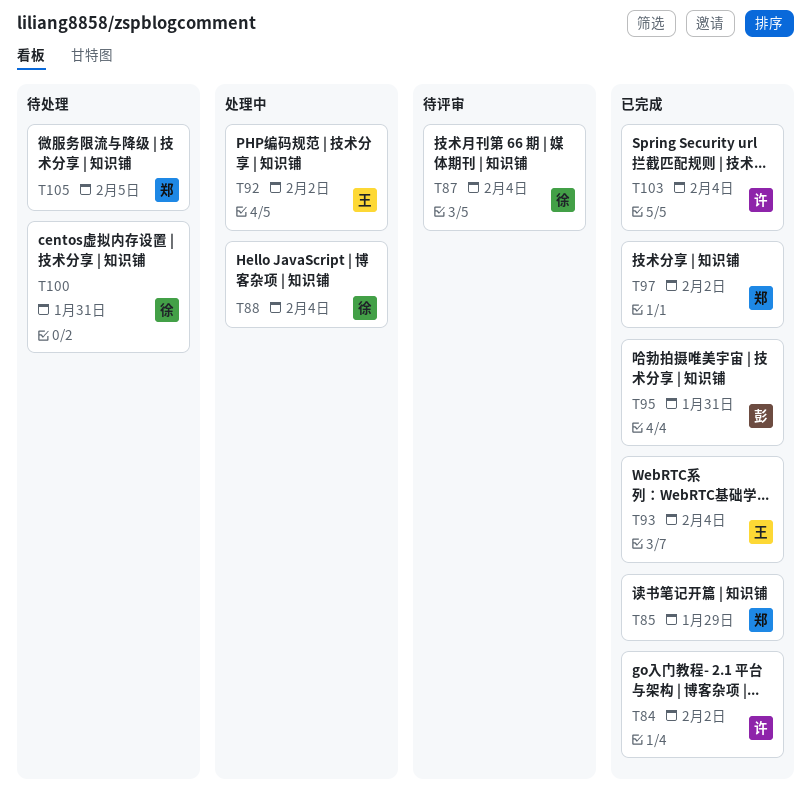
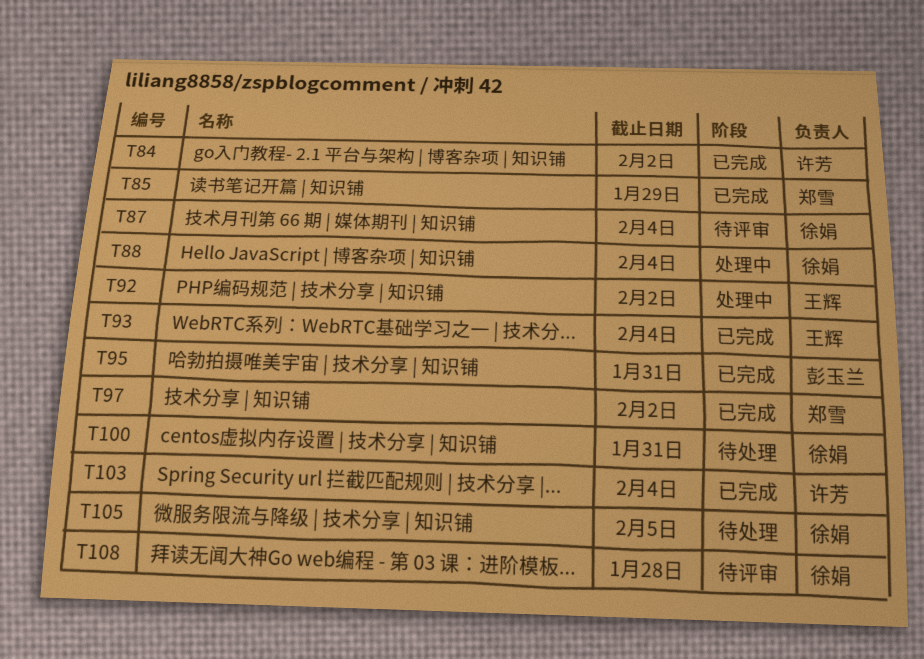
T105, owner: 郑雪 -> 徐娟
T108: none -> present

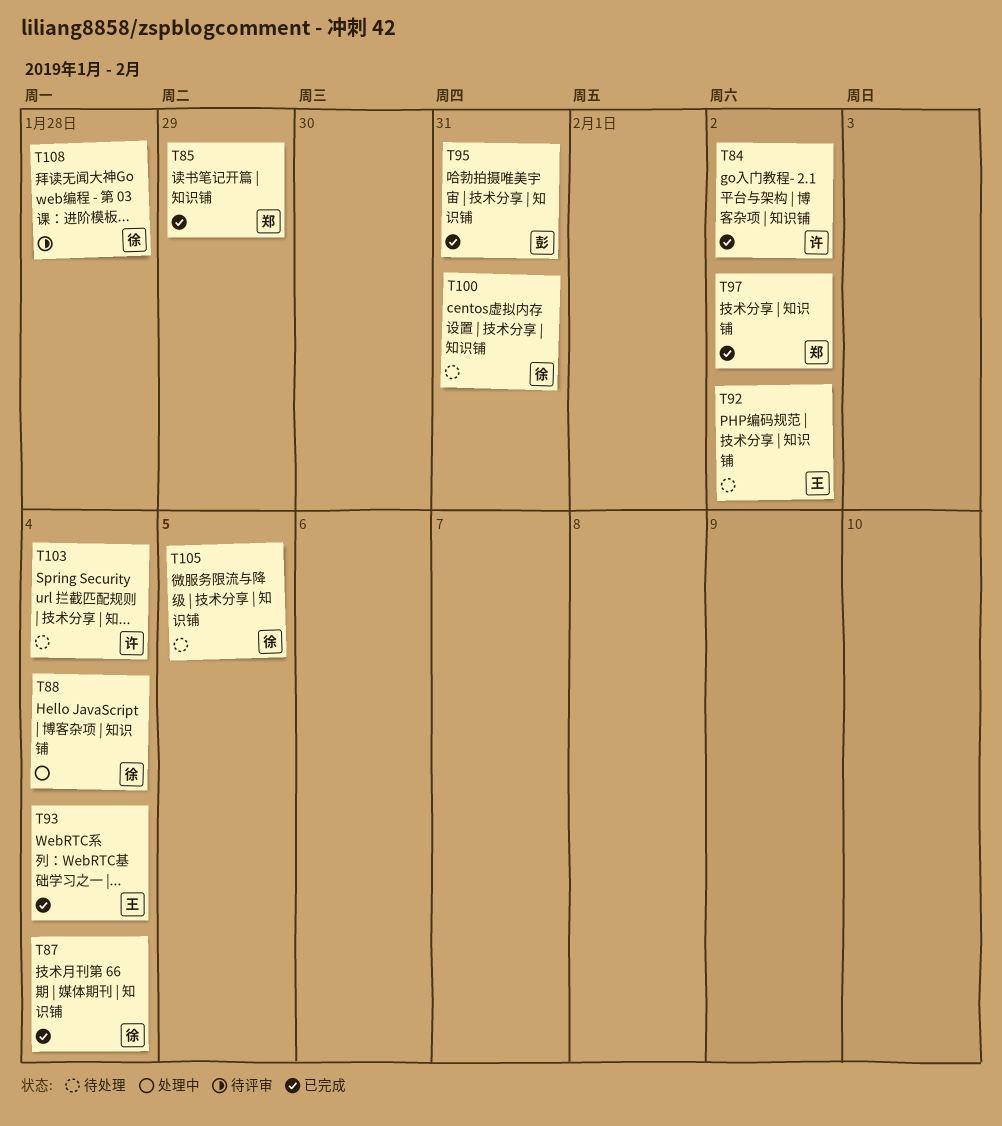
T87, status: 待评审 -> 已完成
T92, status: 处理中 -> 待处理
T103, status: 已完成 -> 待处理

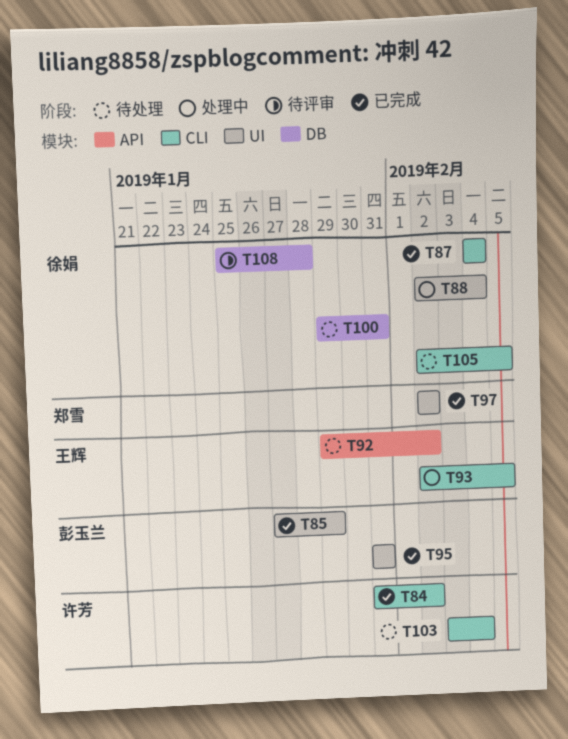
T85, owner: 郑雪 -> 彭玉兰
T93, status: 已完成 -> 处理中
T93, due: Feb 4 -> Feb 5

